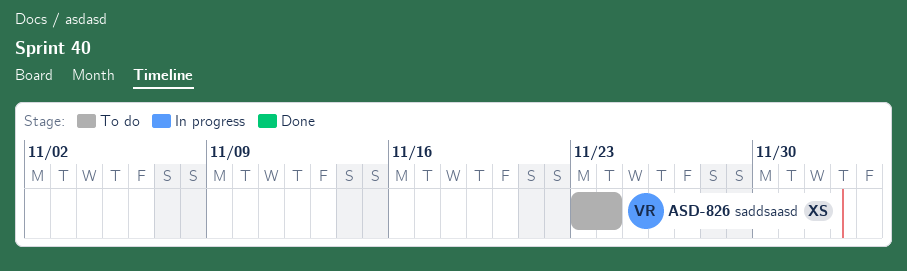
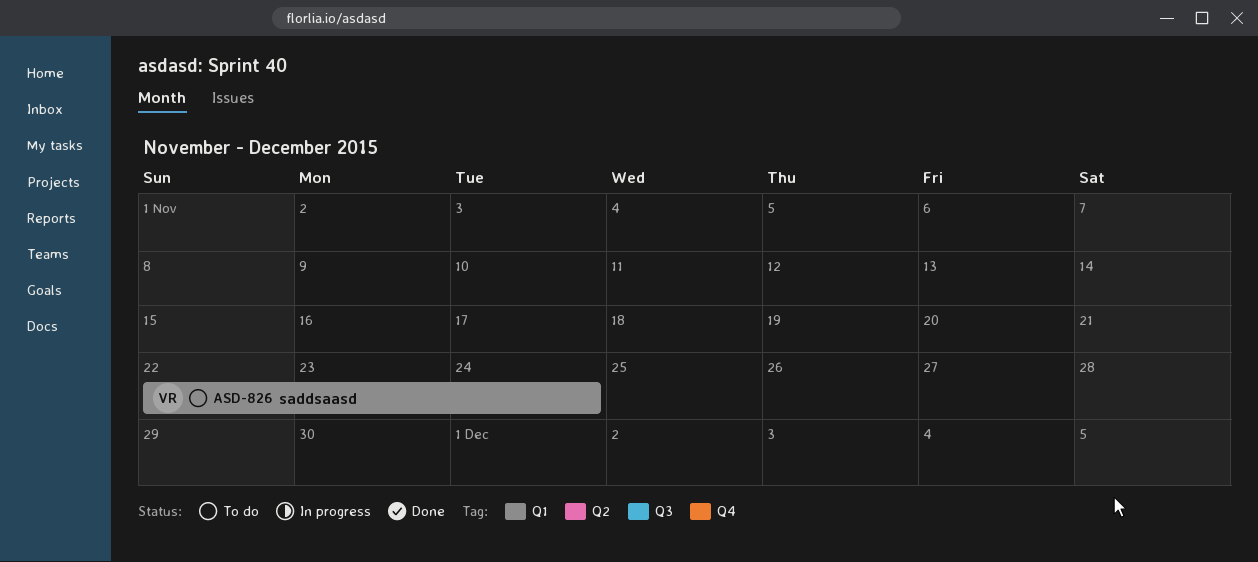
ASD-826, start: Nov 23 -> Nov 22

